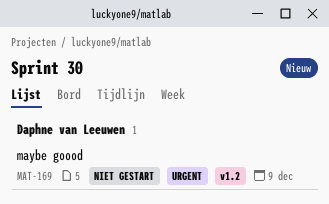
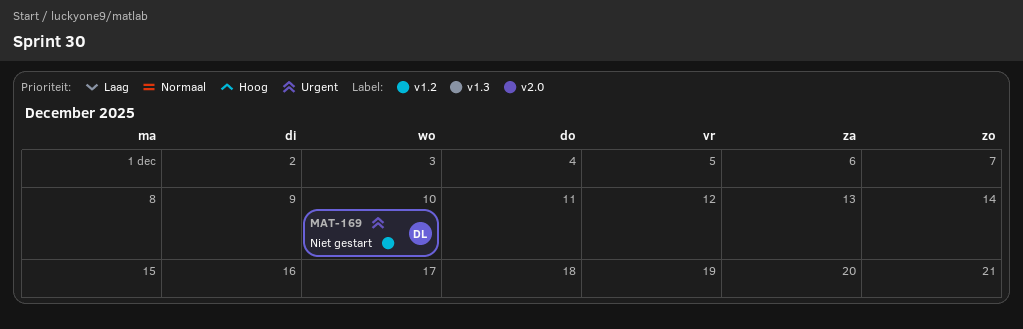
MAT-169, due: Dec 9 -> Dec 10

